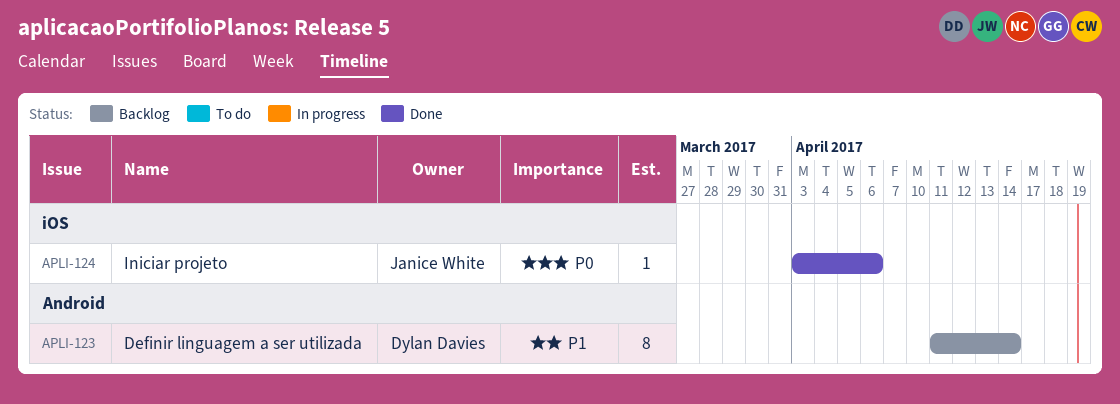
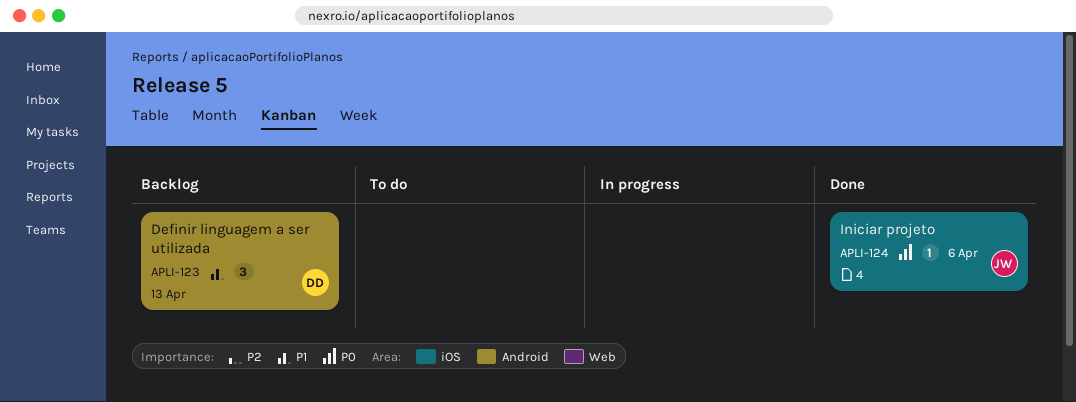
APLI-123, estimate: 8 -> 3
APLI-123, due: Apr 14 -> Apr 13

